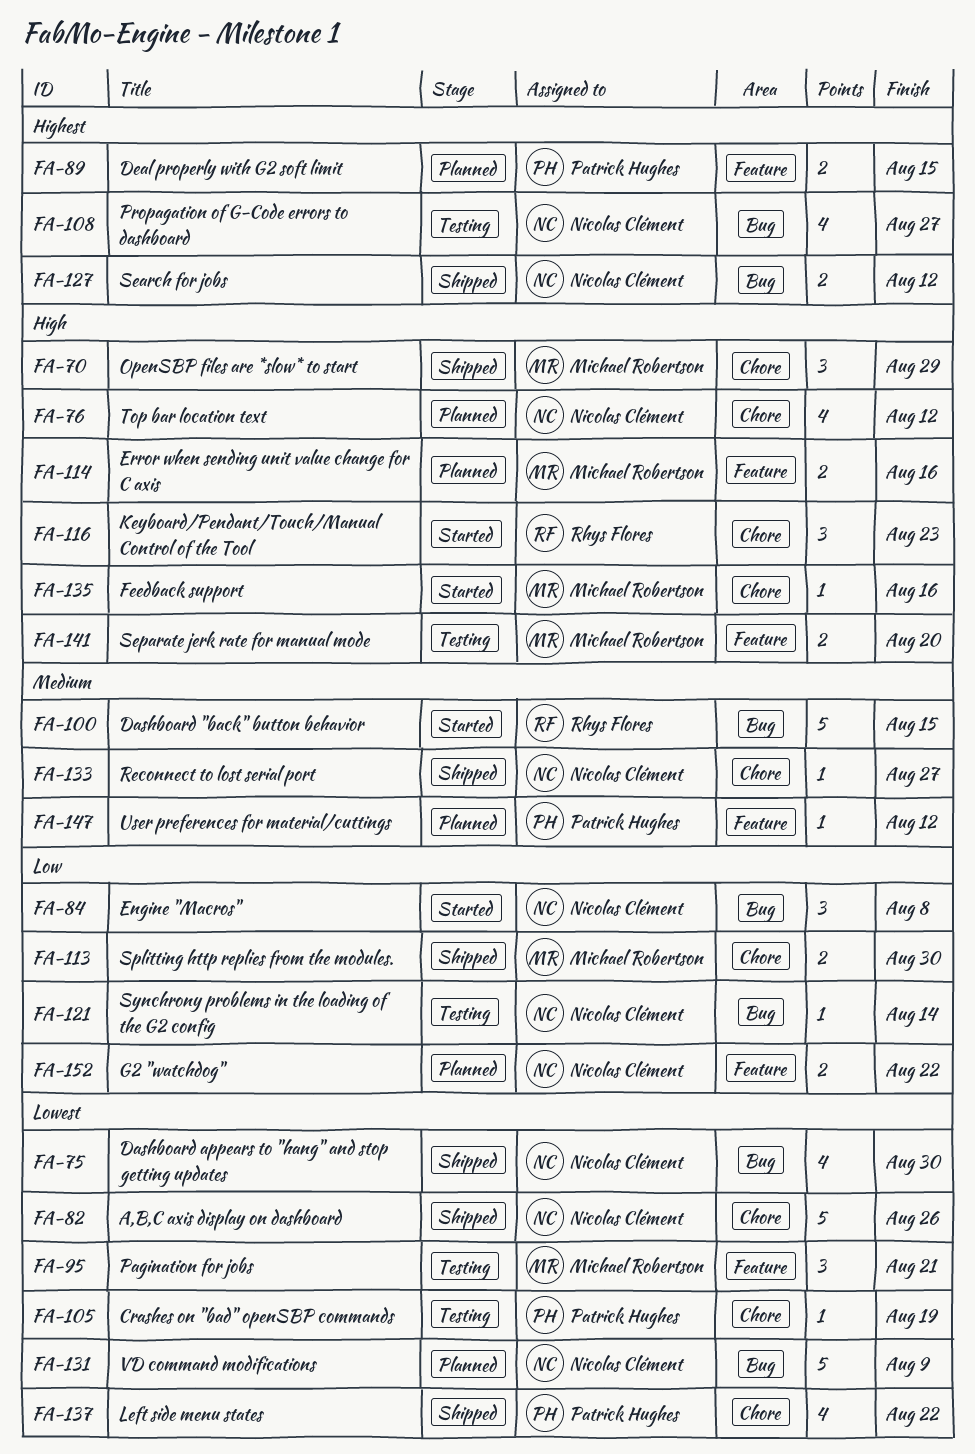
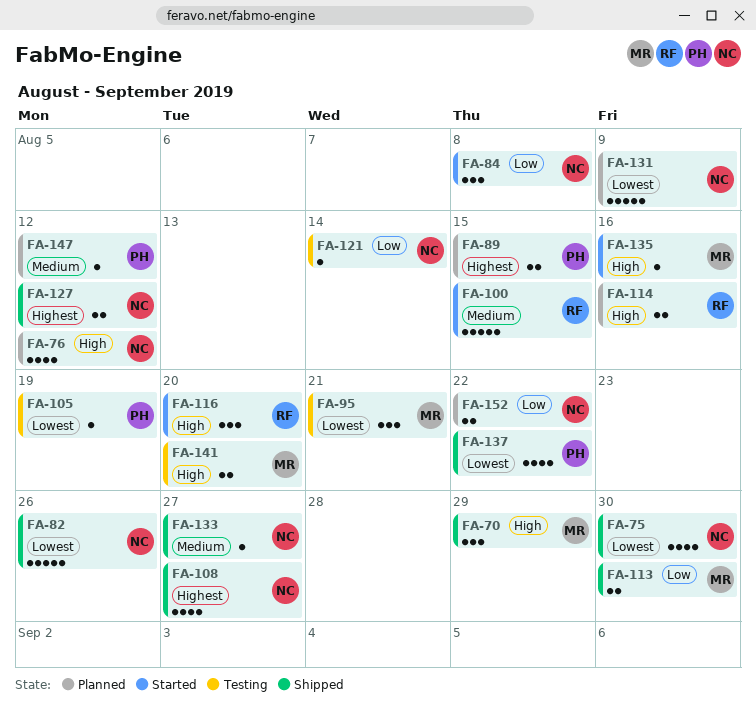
FA-108, status: Testing -> Shipped
FA-114, owner: Michael Robertson -> Rhys Flores
FA-116, due: Aug 23 -> Aug 20

